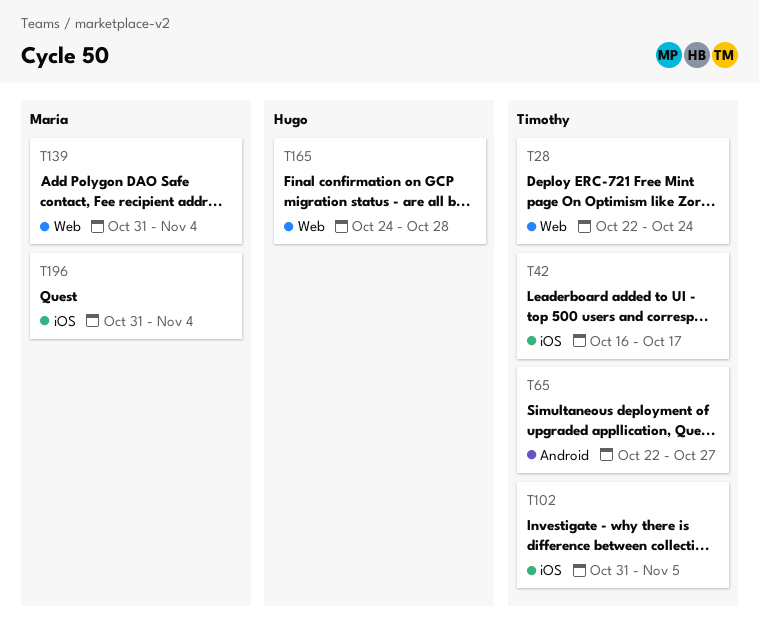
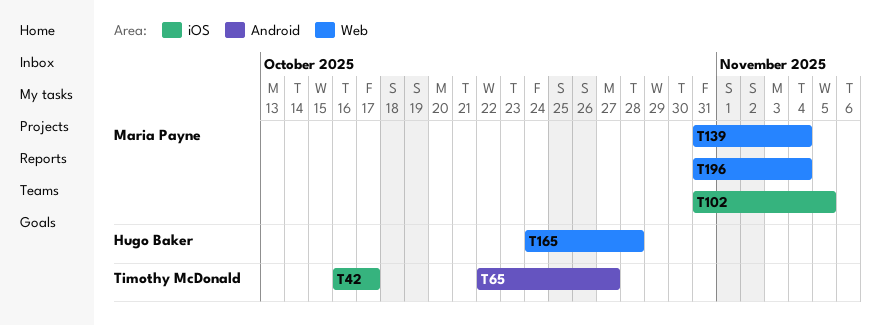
T28: present -> none
T102, owner: Timothy McDonald -> Maria Payne
T196, label: iOS -> Web

